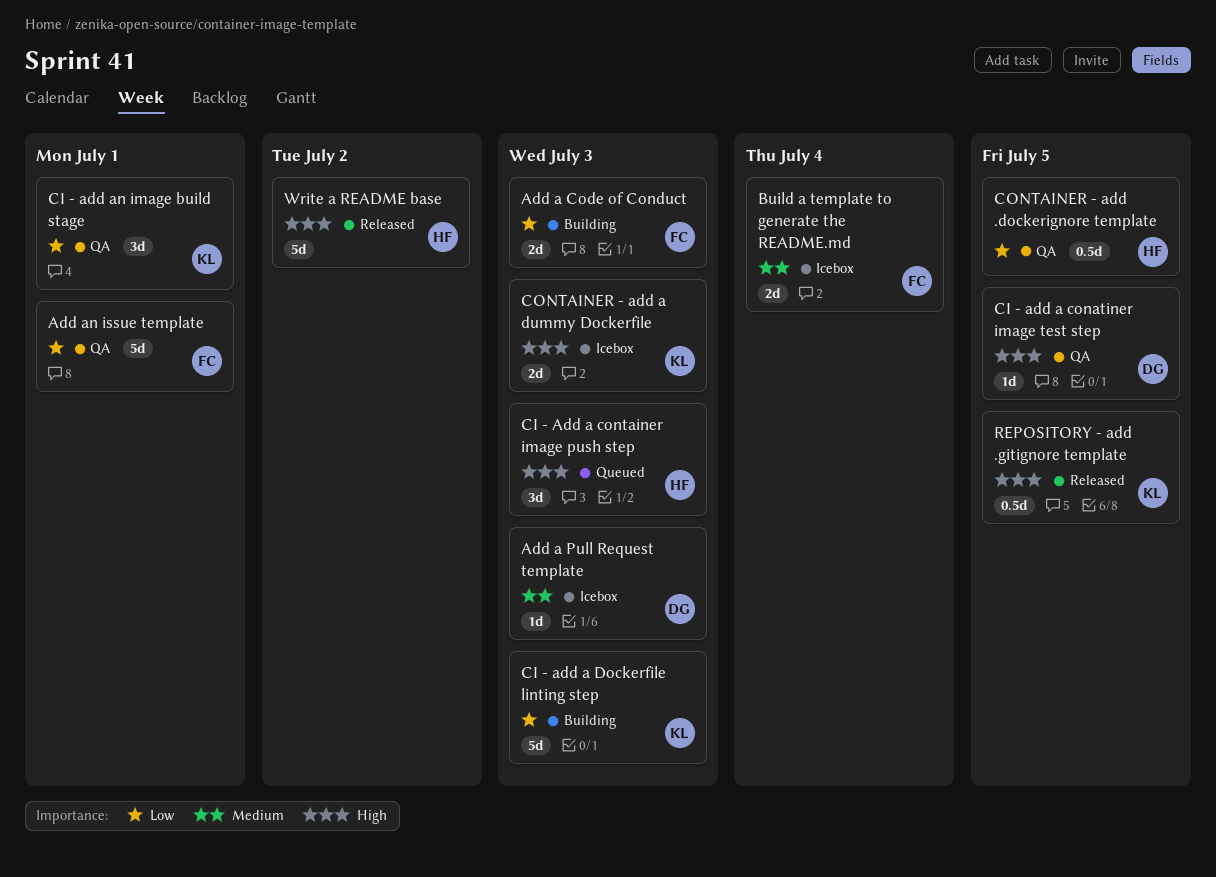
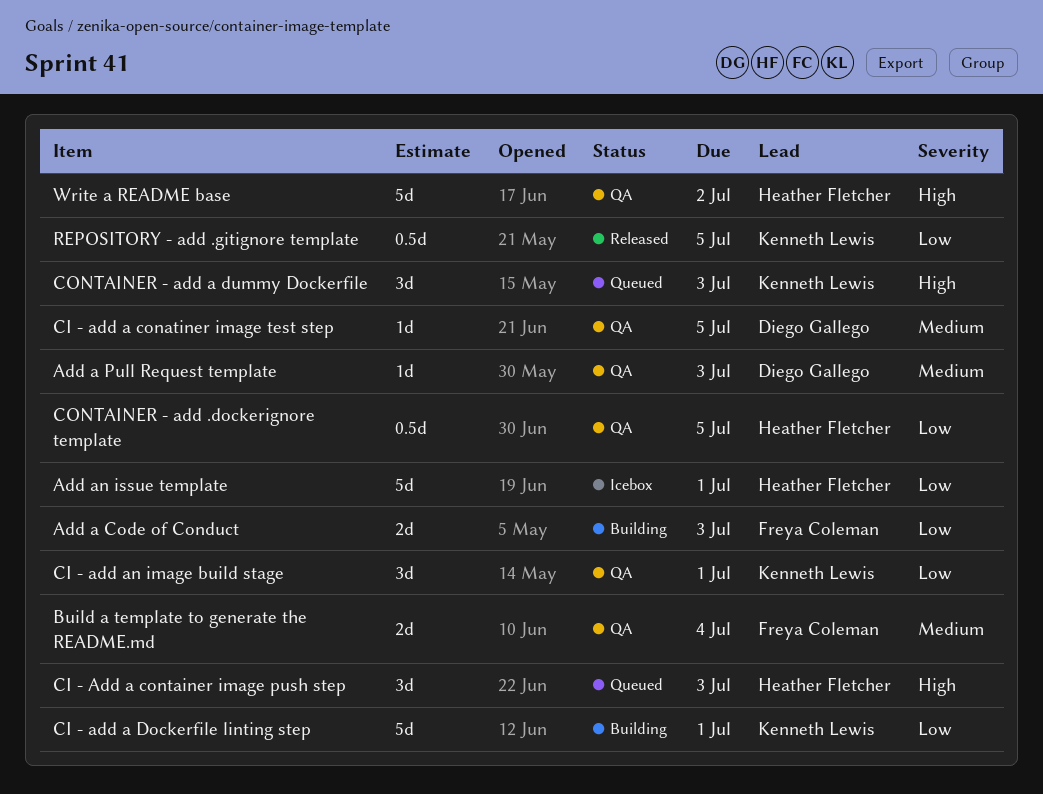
Add a Pull Request template, status: Icebox -> QA
Add an issue template, status: QA -> Icebox
Add an issue template, owner: Freya Coleman -> Heather Fletcher
Build a template to generate the README.md, status: Icebox -> QA
CI - add a conatiner image test step, priority: High -> Medium
CI - add a Dockerfile linting step, due: Jul 3 -> Jul 1
CONTAINER - add a dummy Dockerfile, status: Icebox -> Queued
CONTAINER - add a dummy Dockerfile, estimate: 2d -> 3d
REPOSITORY - add .gitignore template, priority: High -> Low
Write a README base, status: Released -> QA

